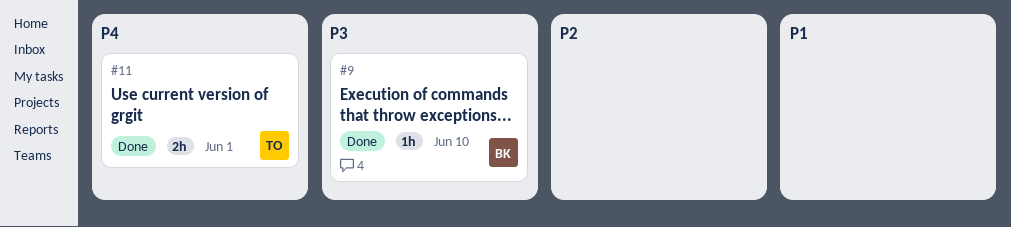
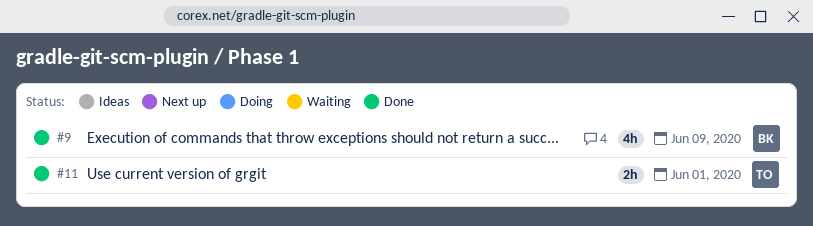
#9, estimate: 1h -> 4h
#9, due: Jun 10 -> Jun 9

